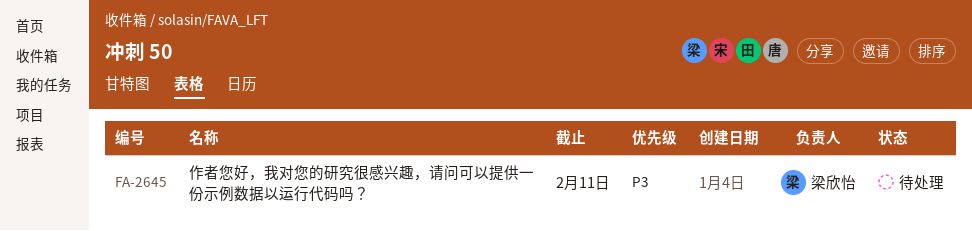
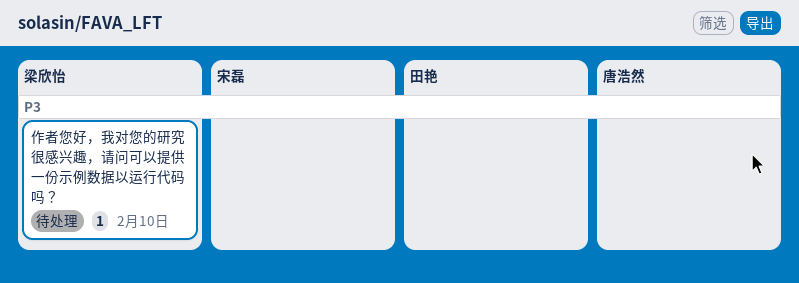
作者您好，我对您的研究很感兴趣，请问可以提供一份示例数据以运行代码吗？, due: Feb 11 -> Feb 10

